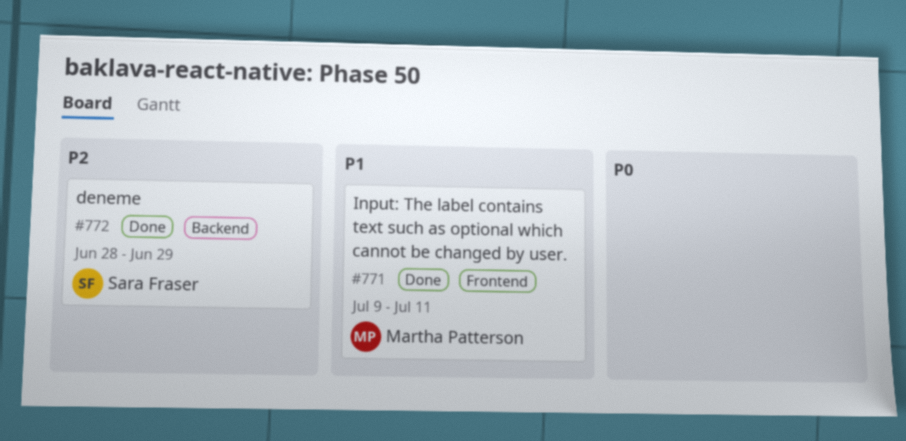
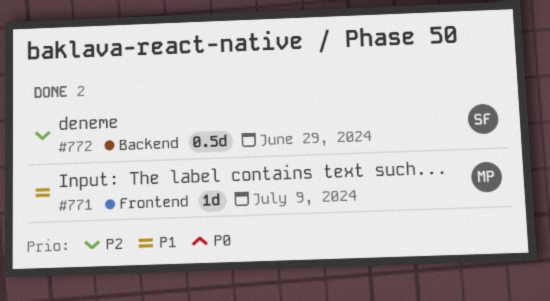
#771, due: Jul 11 -> Jul 9

